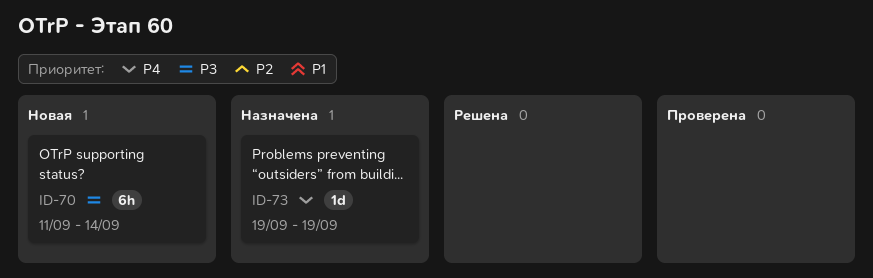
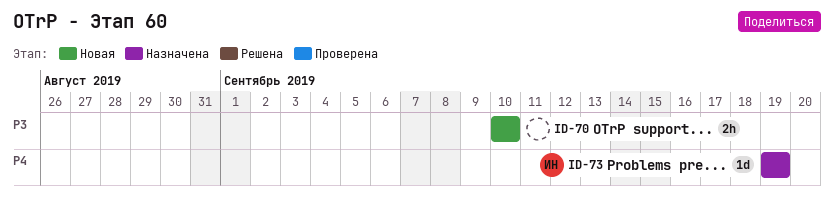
ID-70, estimate: 6h -> 2h
ID-70, start: Sep 11 -> Sep 10
ID-70, due: Sep 14 -> Sep 10

